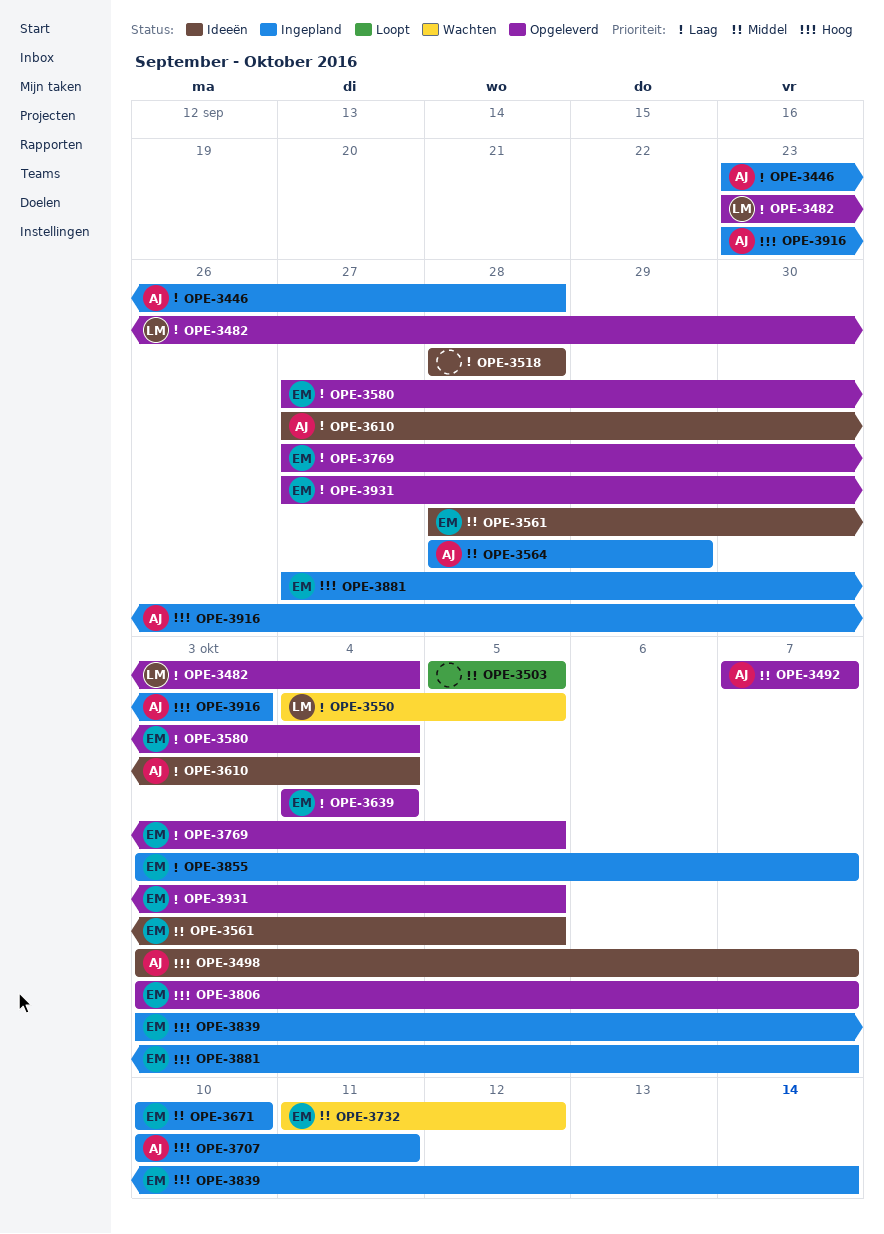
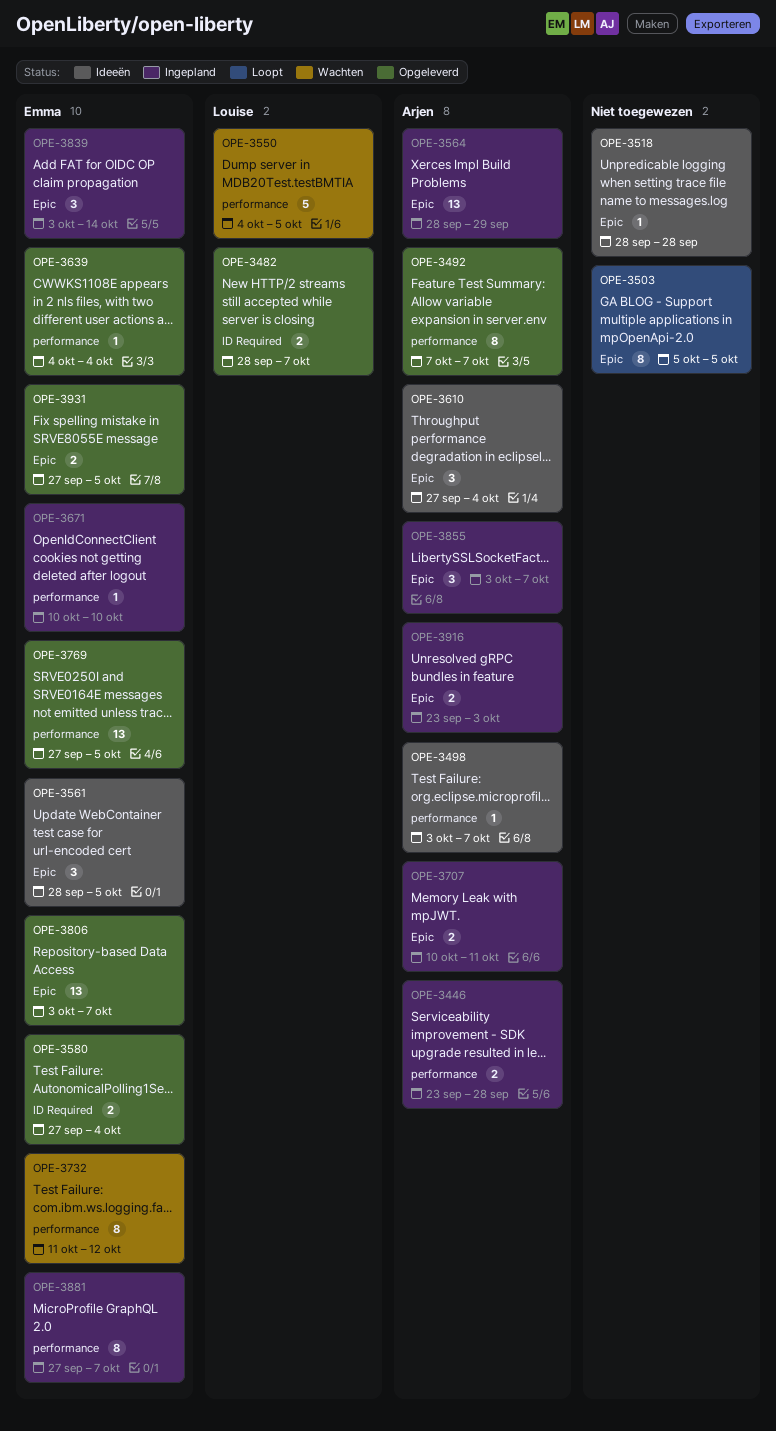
OPE-3482, start: Sep 23 -> Sep 28
OPE-3482, due: Oct 4 -> Oct 7
OPE-3855, owner: Emma -> Arjen

